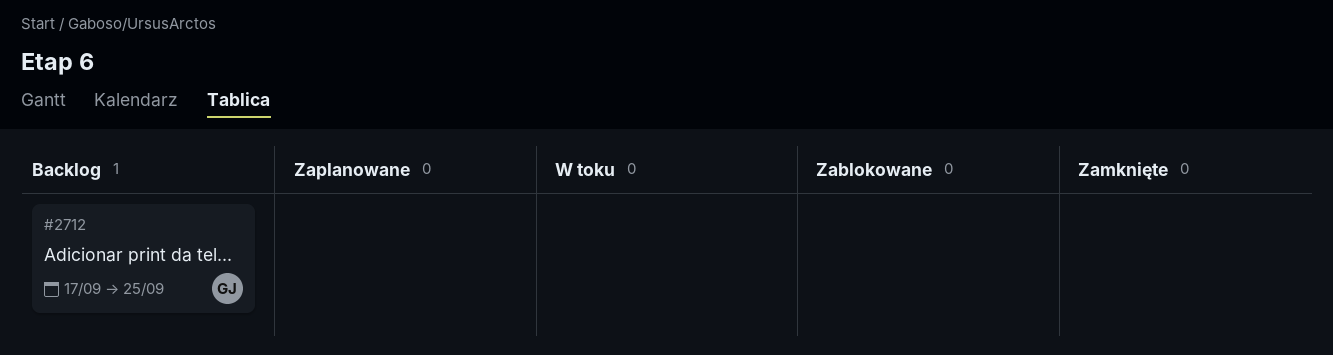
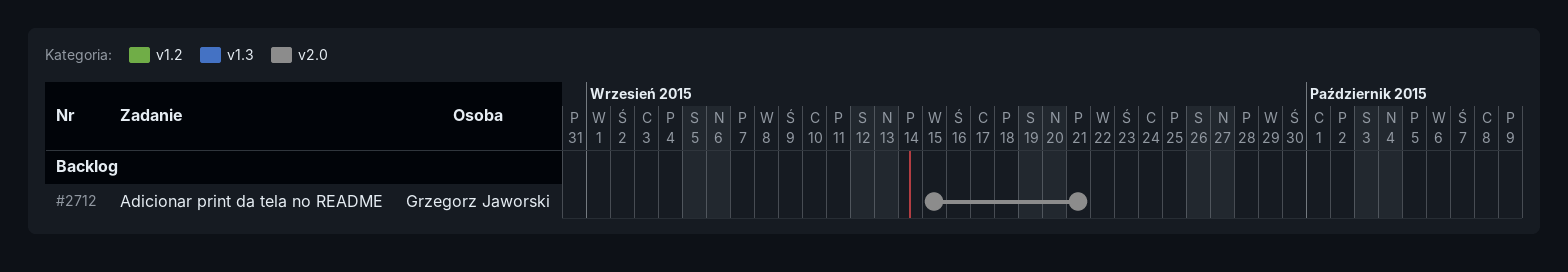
#2712, start: Sep 17 -> Sep 15
#2712, due: Sep 25 -> Sep 21

